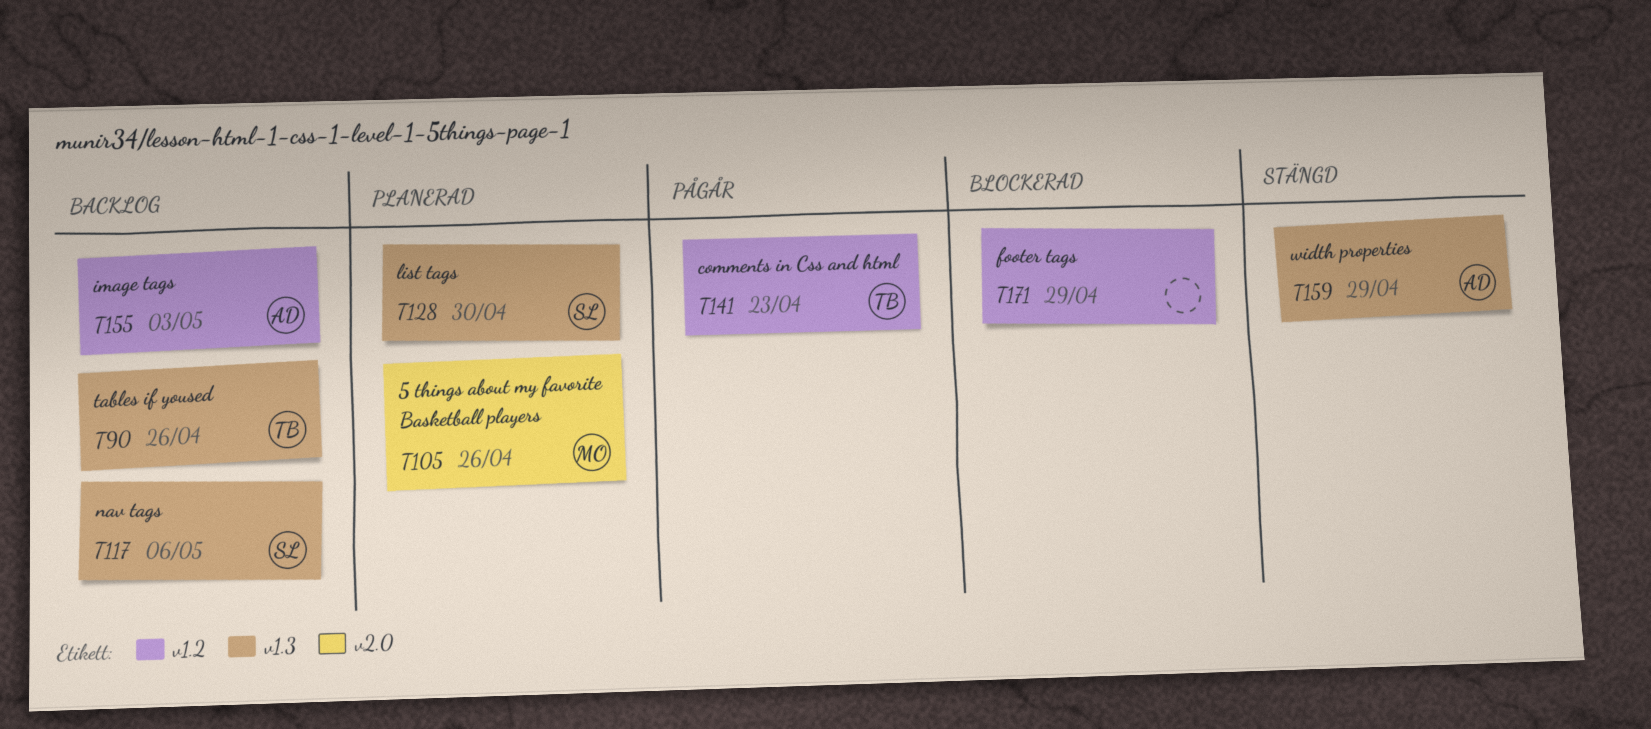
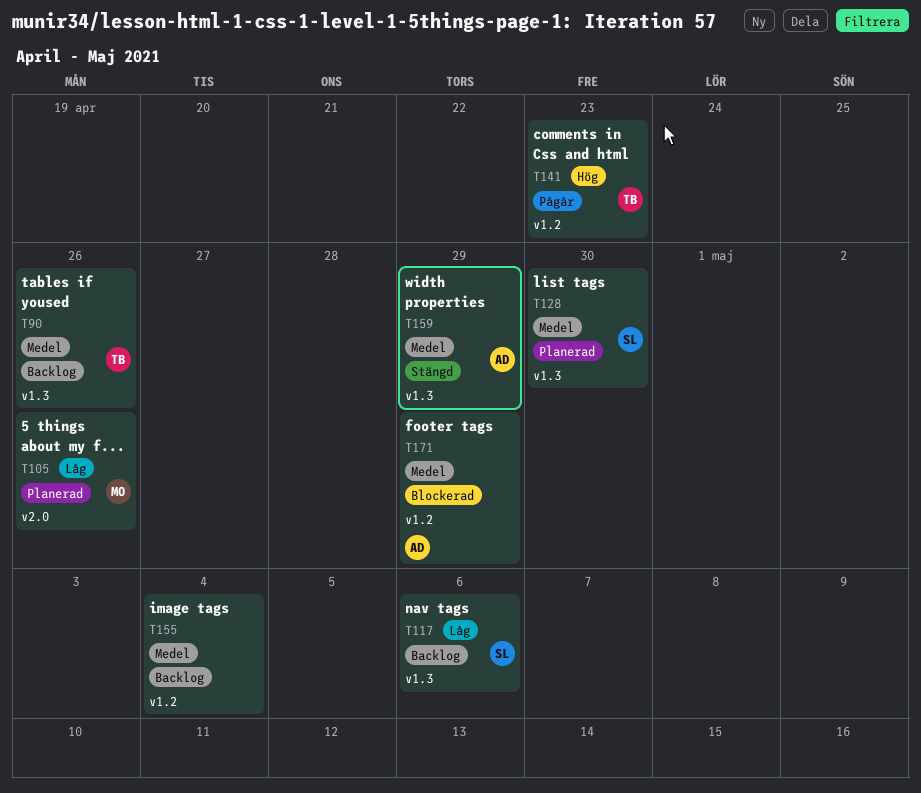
T155, owner: AD -> none
T155, due: May 3 -> May 4
T171, owner: none -> AD

